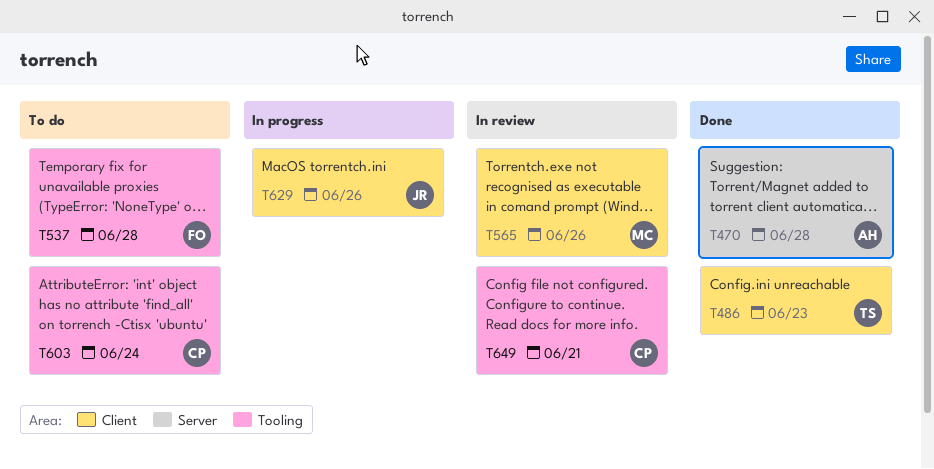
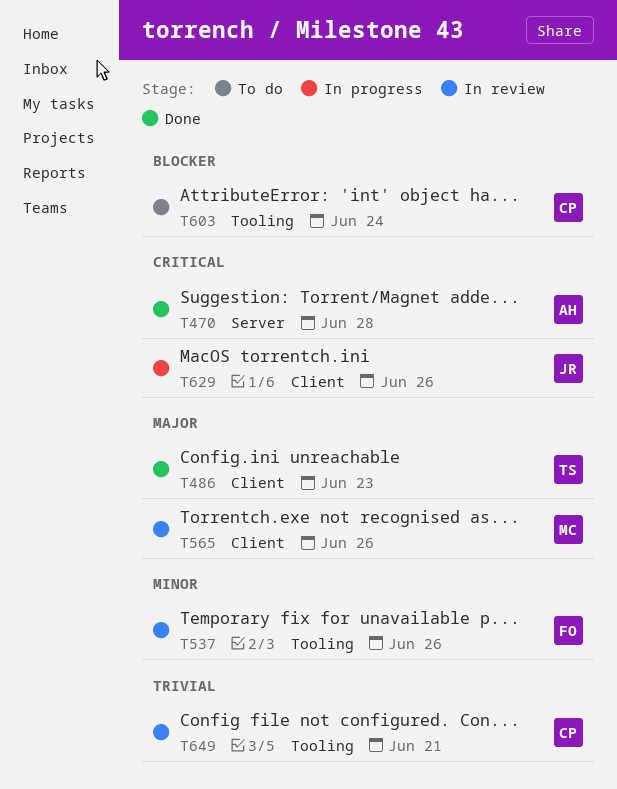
T537, status: To do -> In review
T537, due: Jun 28 -> Jun 26

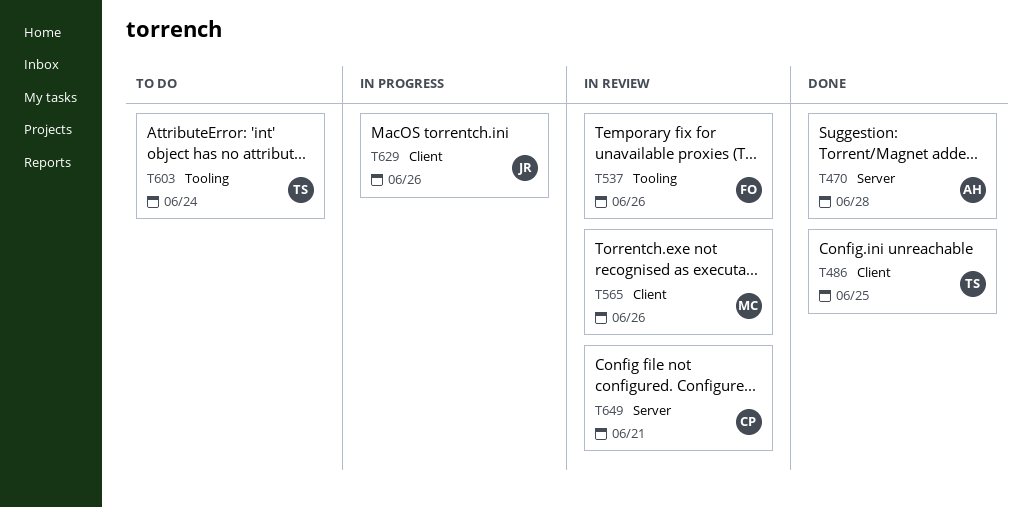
T486, due: Jun 23 -> Jun 25
T603, owner: CP -> TS
T649, label: Tooling -> Server

